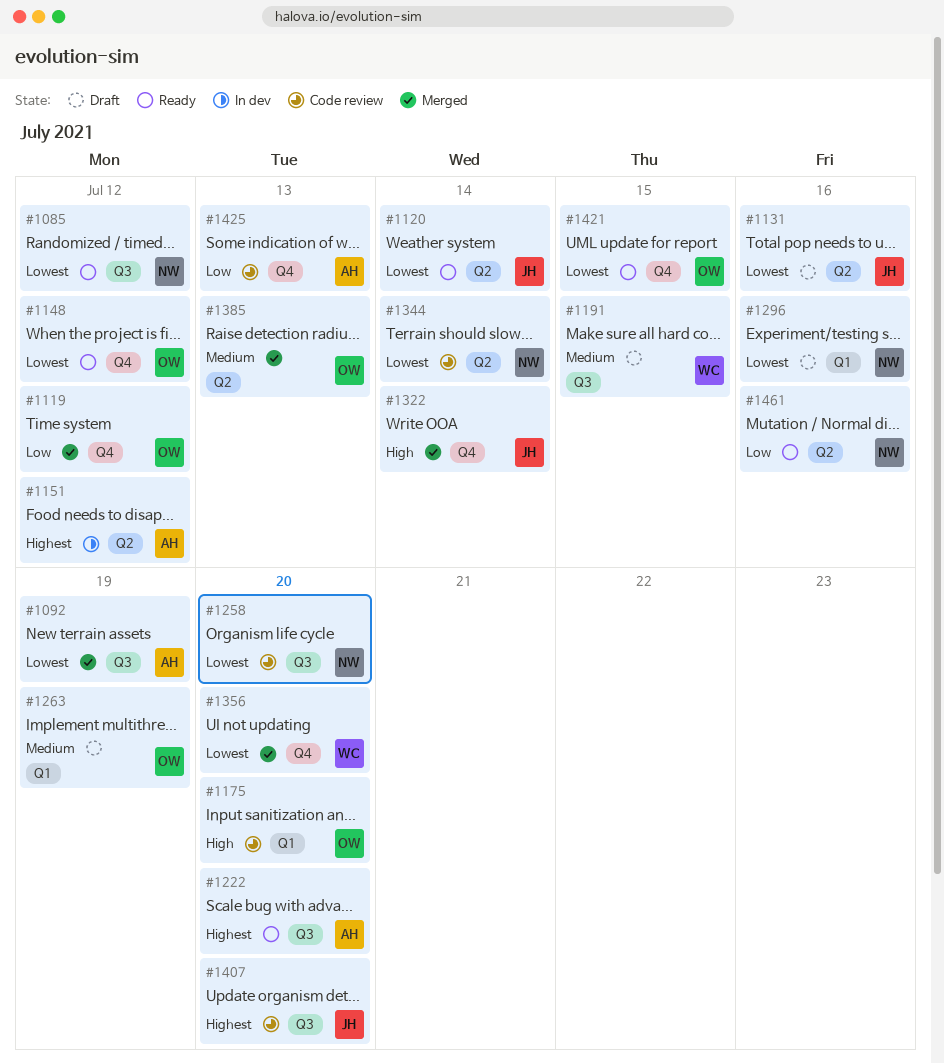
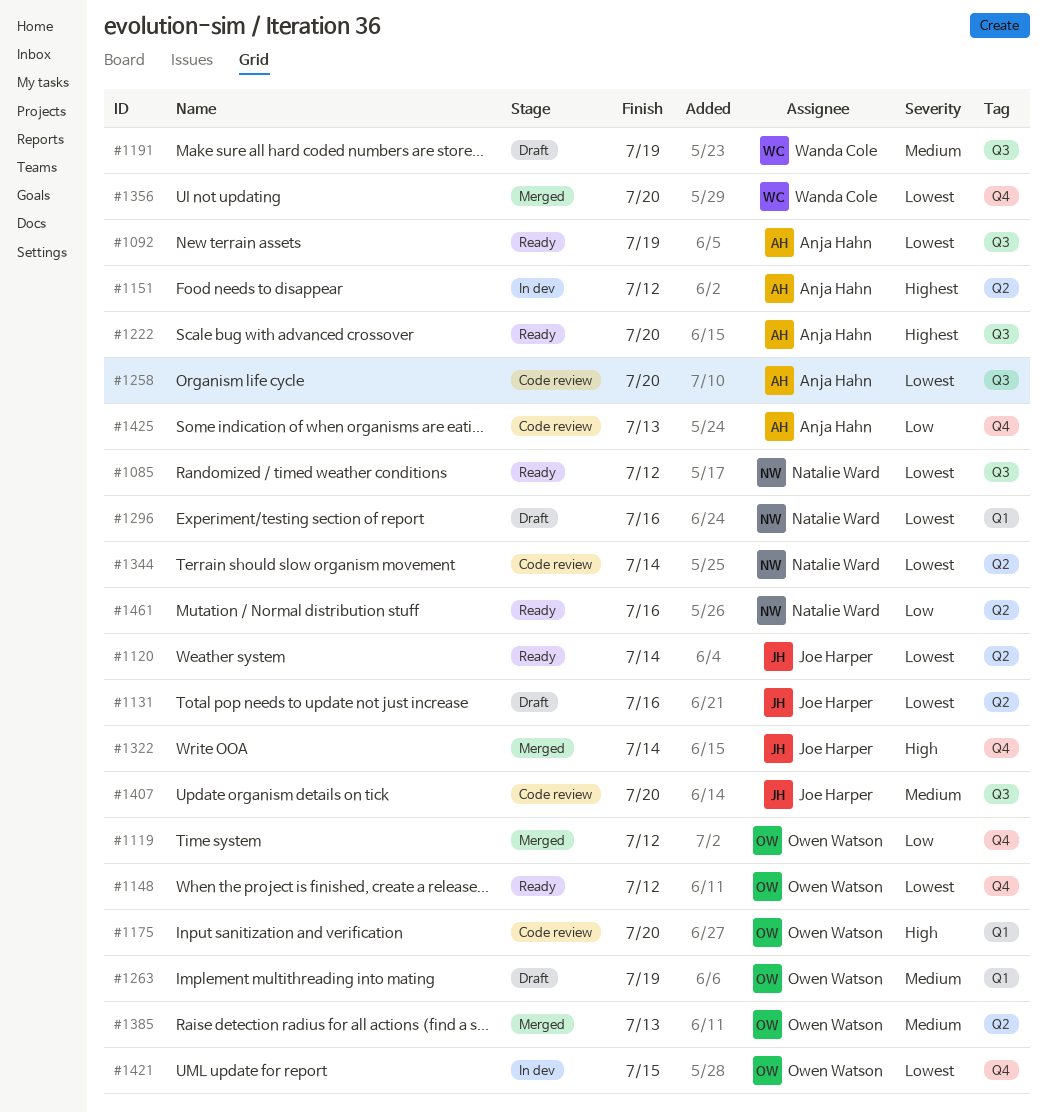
#1092, status: Merged -> Ready
#1191, due: Jul 15 -> Jul 19
#1258, owner: Natalie Ward -> Anja Hahn
#1407, priority: Highest -> Medium
#1421, status: Ready -> In dev

